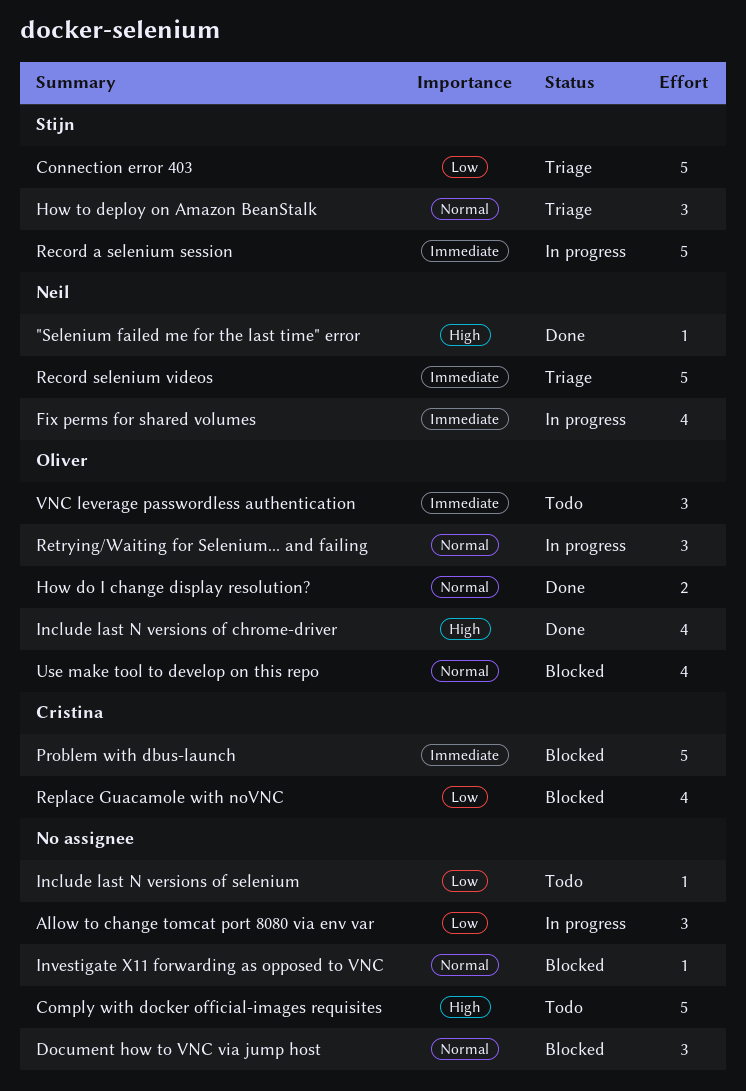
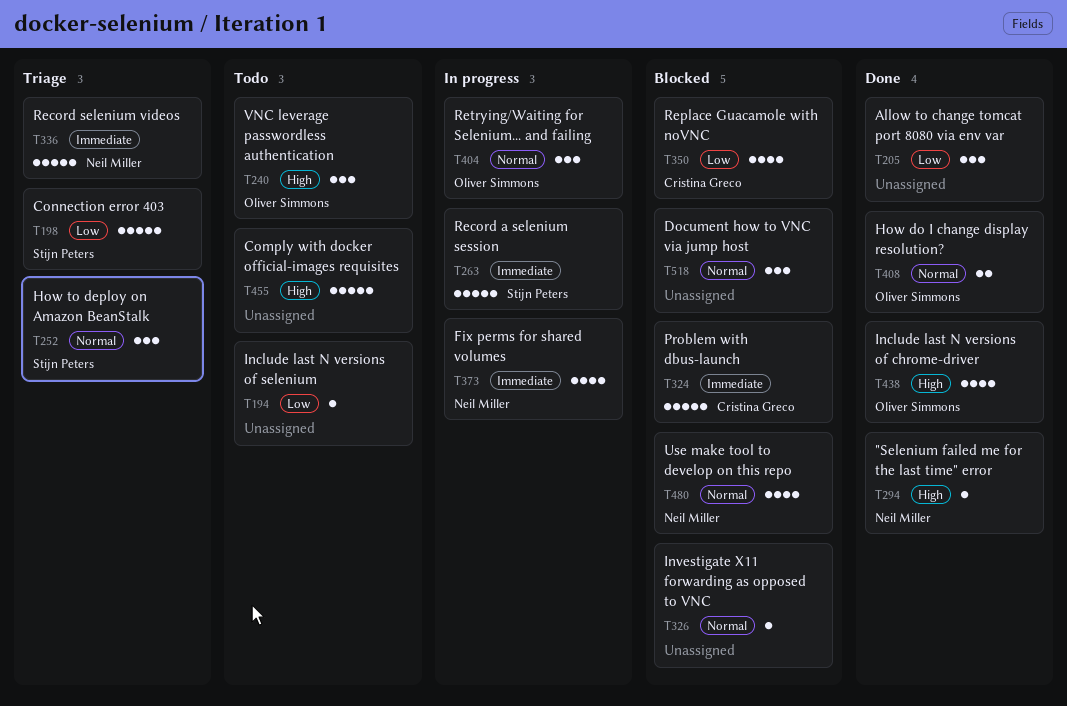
Allow to change tomcat port 8080 via env var, status: In progress -> Done
Use make tool to develop on this repo, owner: Oliver Simmons -> Neil Miller
VNC leverage passwordless authentication, priority: Immediate -> High

